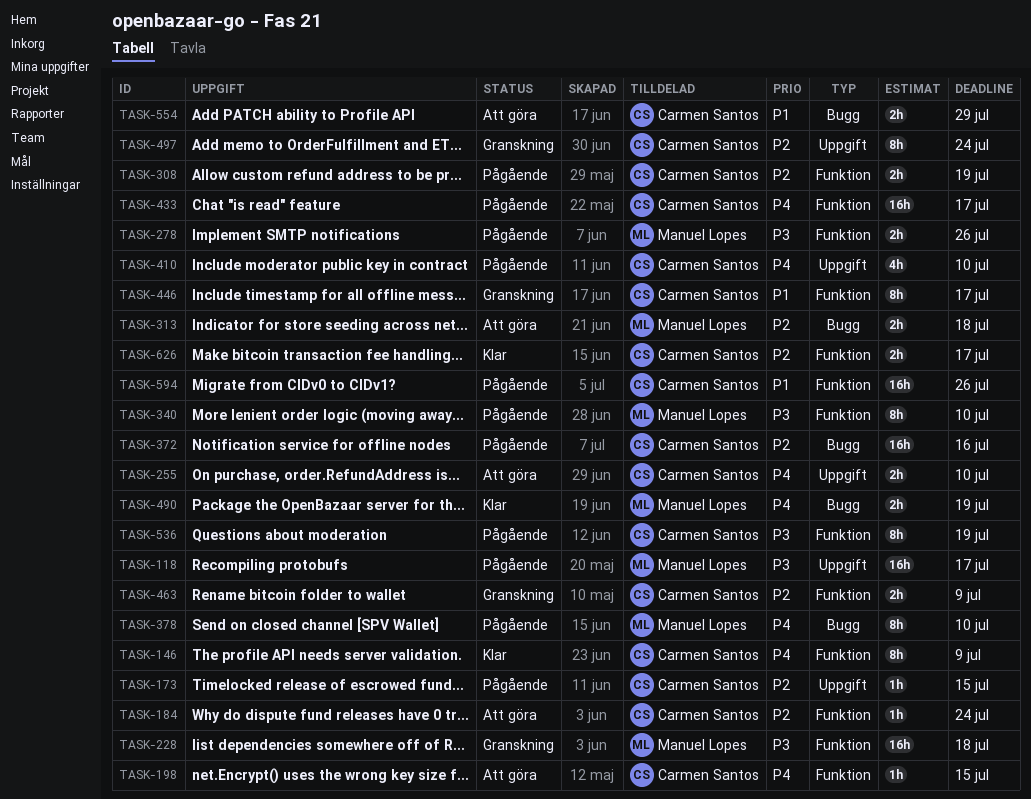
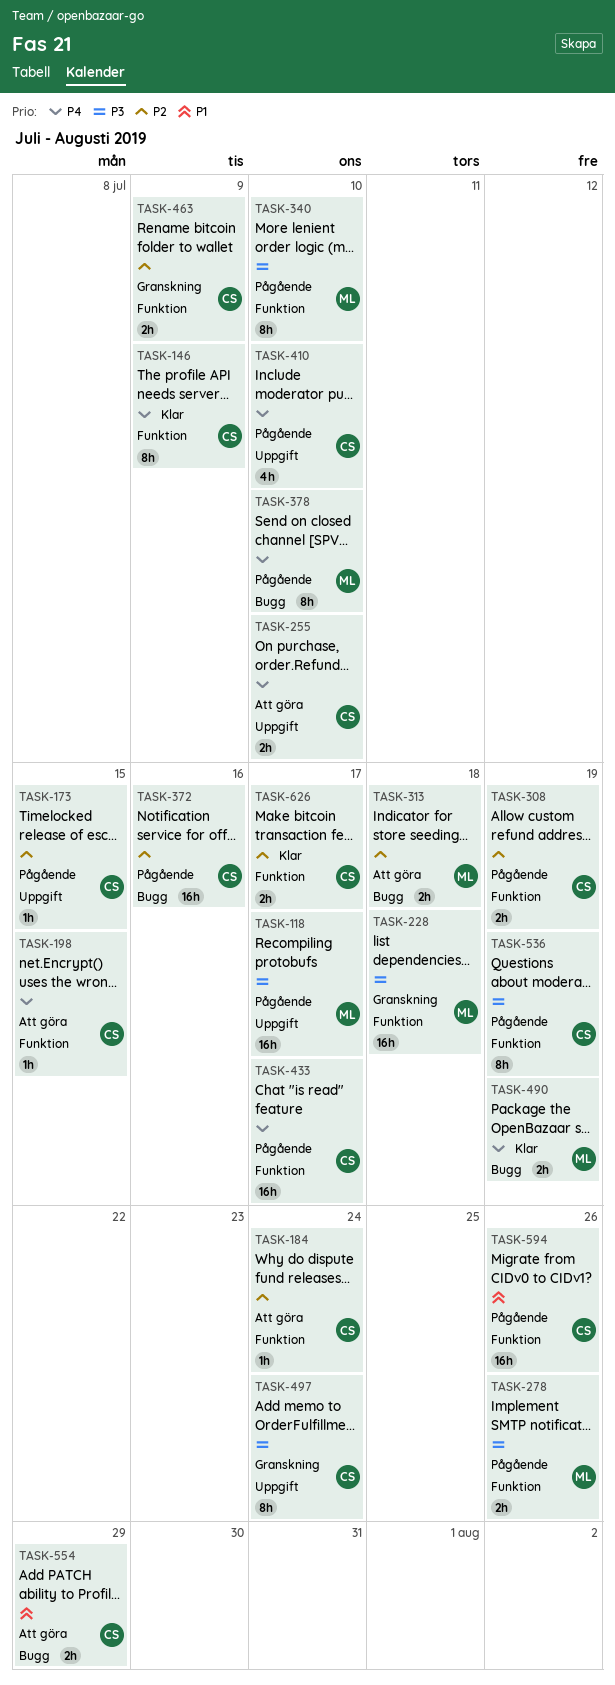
TASK-446: present -> none
TASK-497, priority: P2 -> P3

